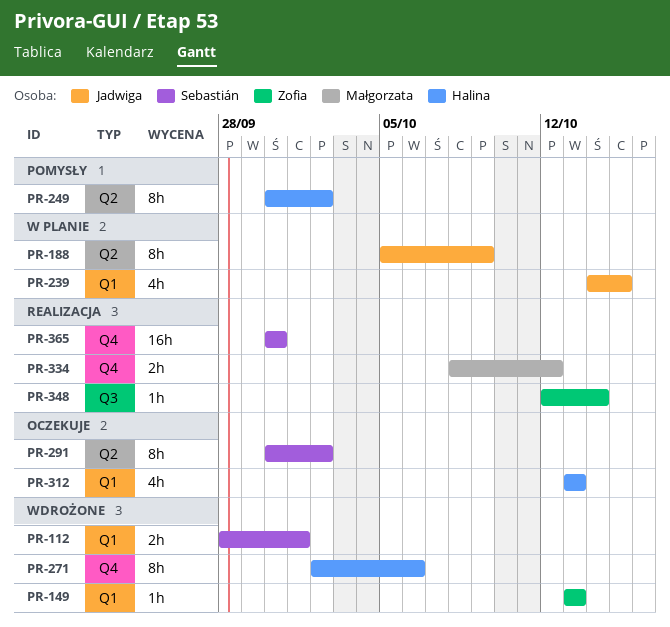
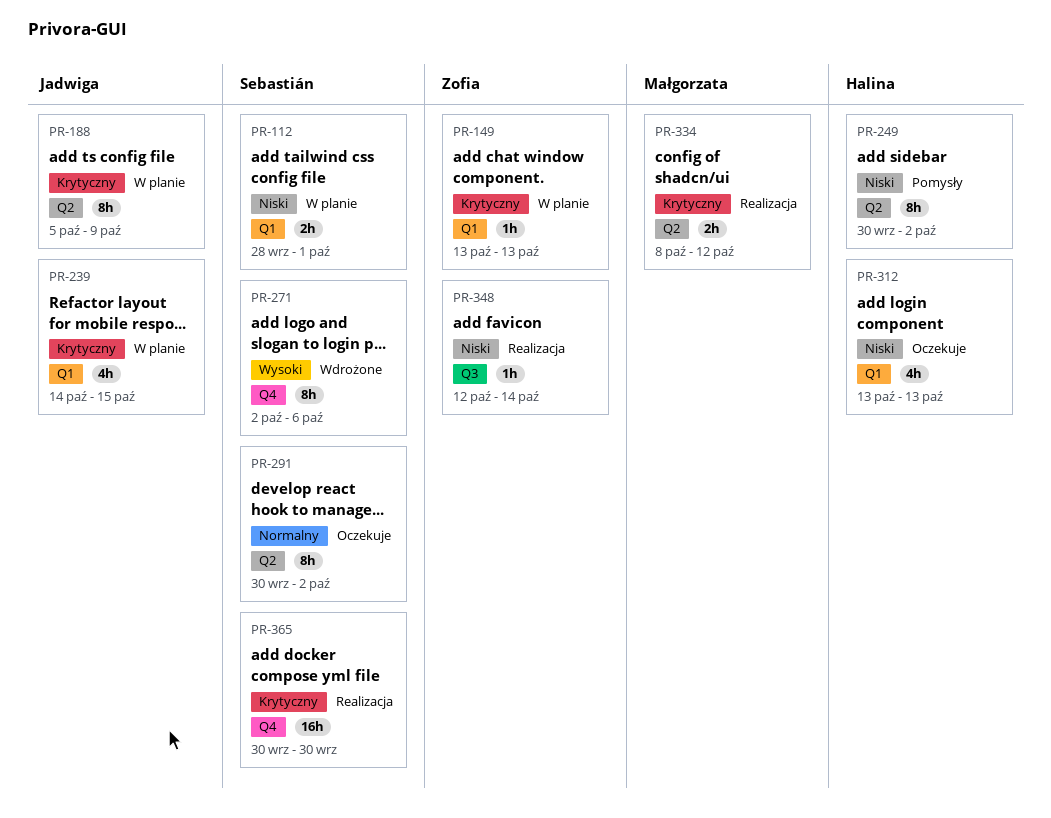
PR-112, status: Wdrożone -> W planie
PR-149, status: Wdrożone -> W planie
PR-271, owner: Halina -> Sebastián
PR-334, label: Q4 -> Q2

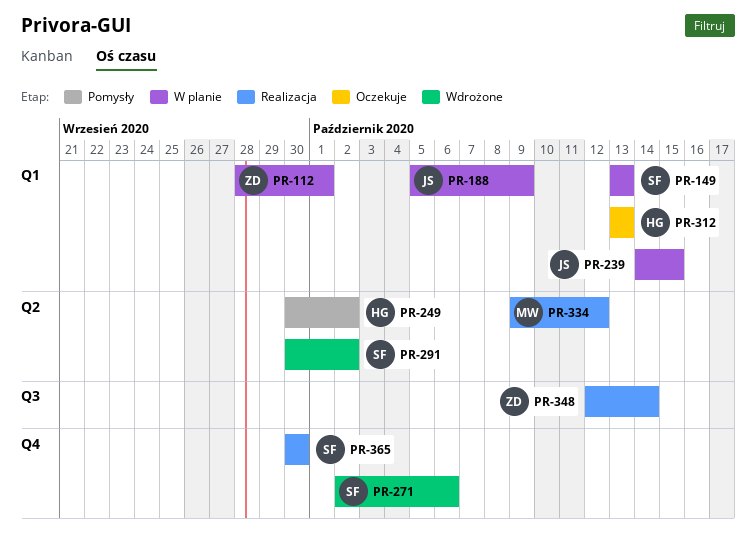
PR-112, owner: Sebastián -> Zofia
PR-149, owner: Zofia -> Sebastián
PR-188, label: Q2 -> Q1
PR-291, status: Oczekuje -> Wdrożone
PR-334, start: Oct 8 -> Oct 9

